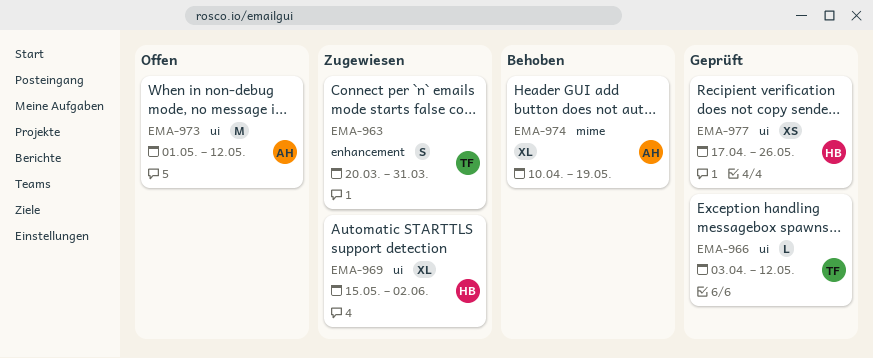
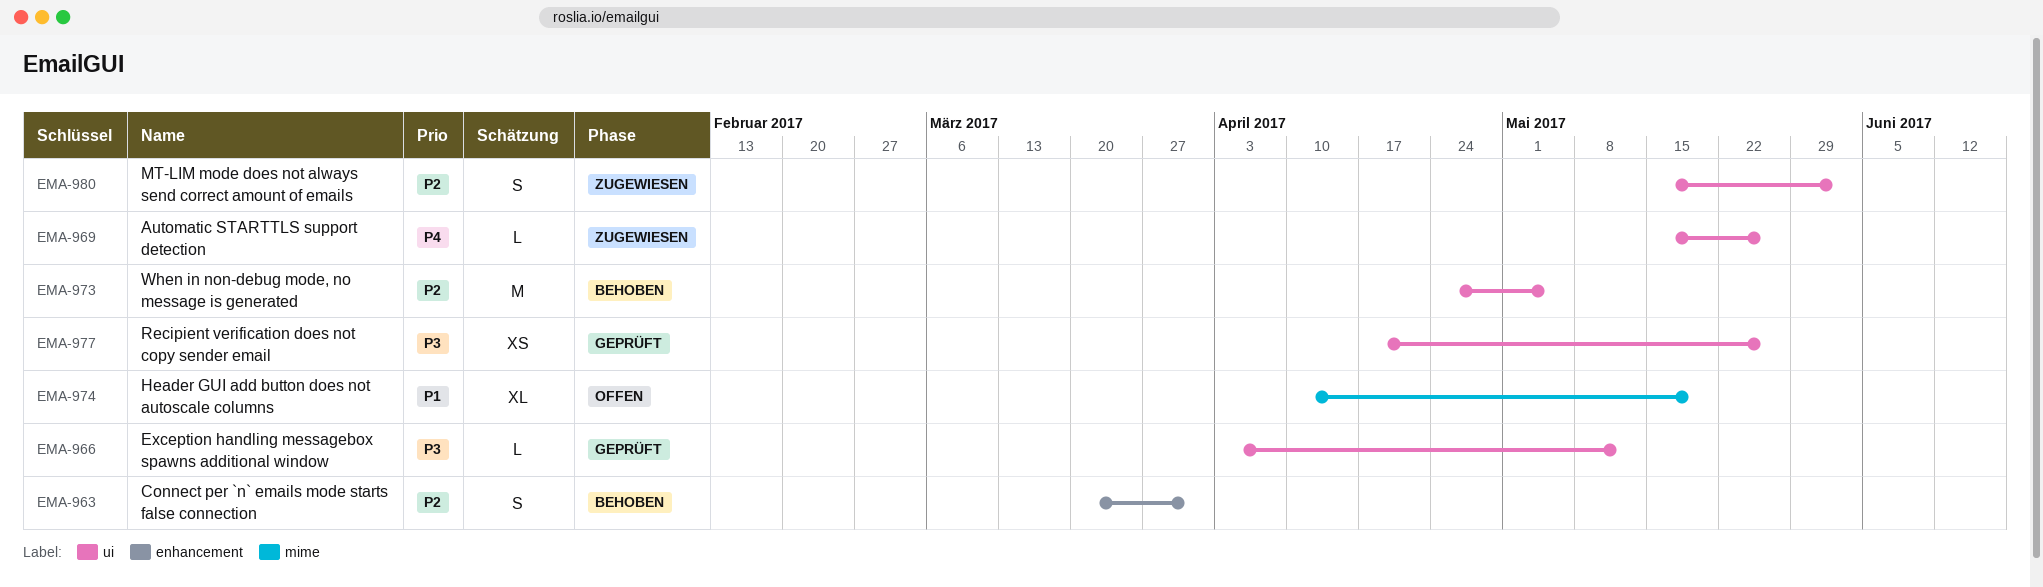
EMA-963, status: Zugewiesen -> Behoben
EMA-969, estimate: XL -> L
EMA-969, due: Jun 2 -> May 26
EMA-973, status: Offen -> Behoben
EMA-973, start: May 1 -> Apr 24
EMA-973, due: May 12 -> May 5
EMA-974, status: Behoben -> Offen
EMA-980: none -> present

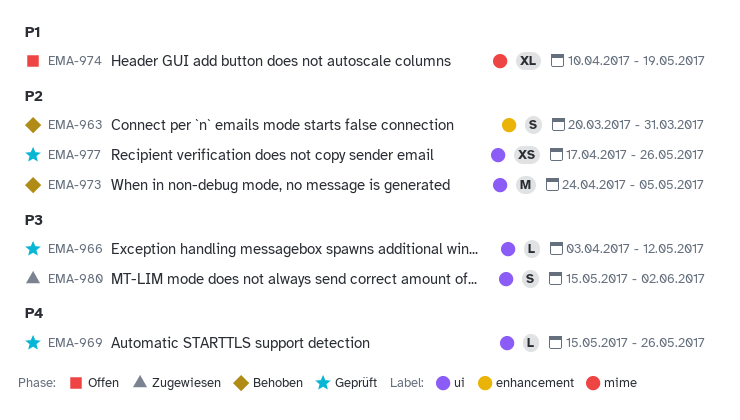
EMA-969, status: Zugewiesen -> Geprüft
EMA-977, priority: P3 -> P2
EMA-980, priority: P2 -> P3

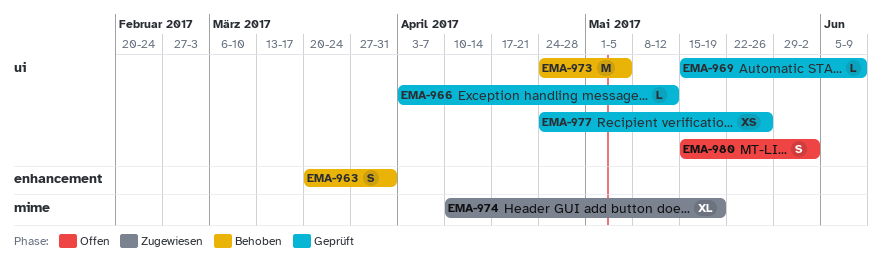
EMA-969, due: May 26 -> Jun 9
EMA-974, status: Offen -> Zugewiesen
EMA-977, start: Apr 17 -> Apr 24
EMA-980, status: Zugewiesen -> Offen

